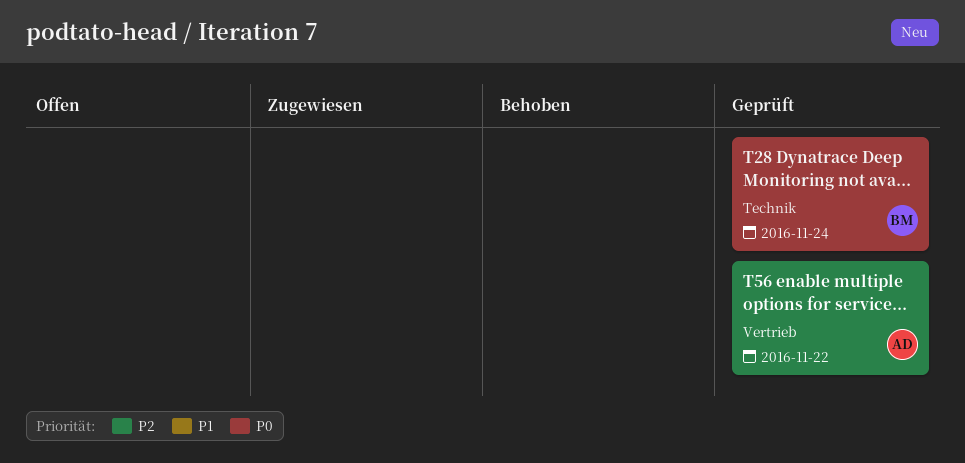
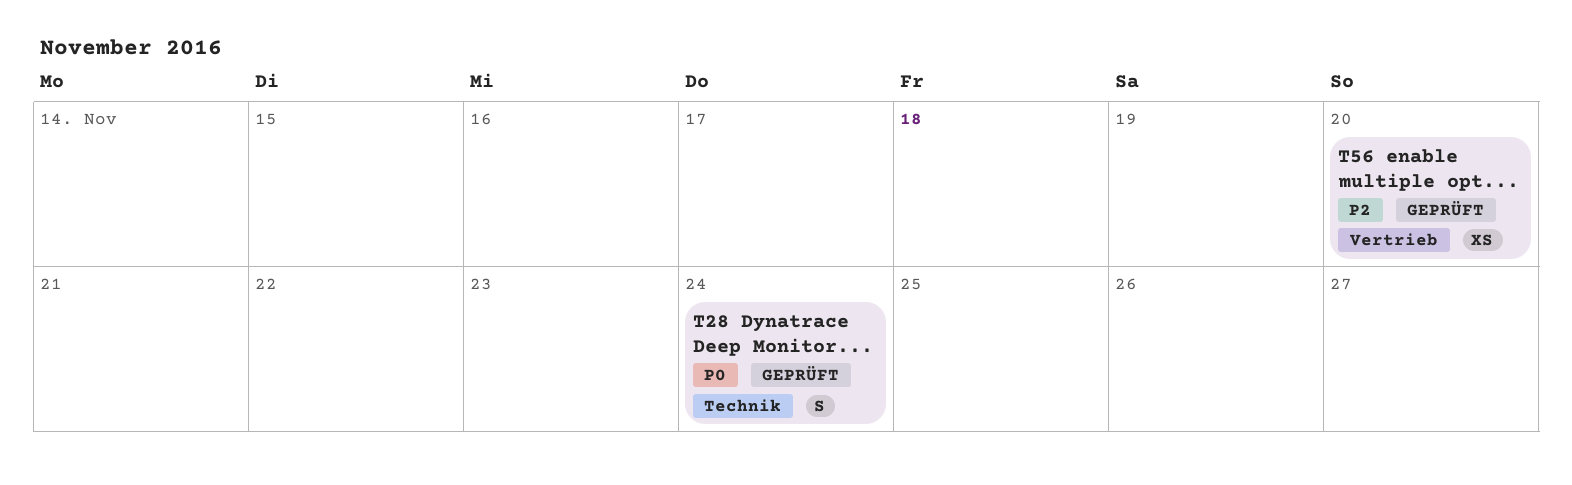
T56, due: Nov 22 -> Nov 20

